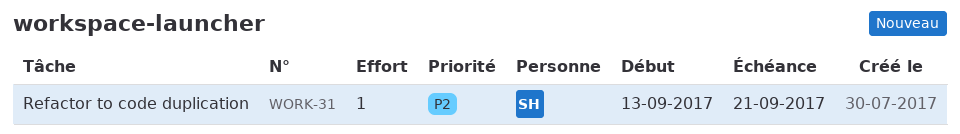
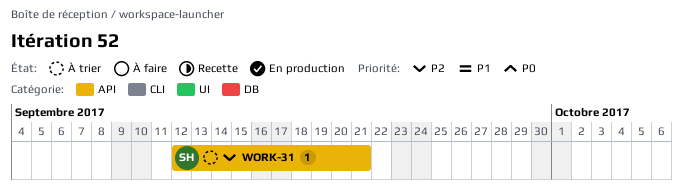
WORK-31, start: Sep 13 -> Sep 12

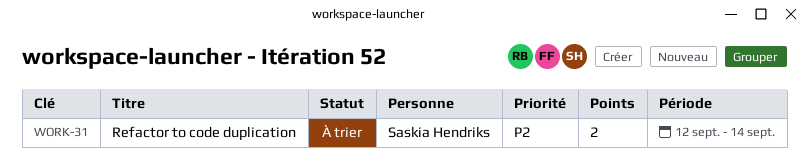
WORK-31, estimate: 1 -> 2
WORK-31, due: Sep 21 -> Sep 14

